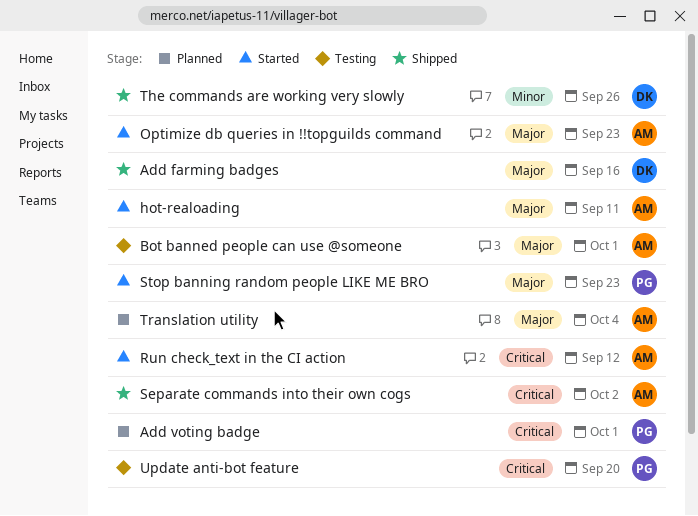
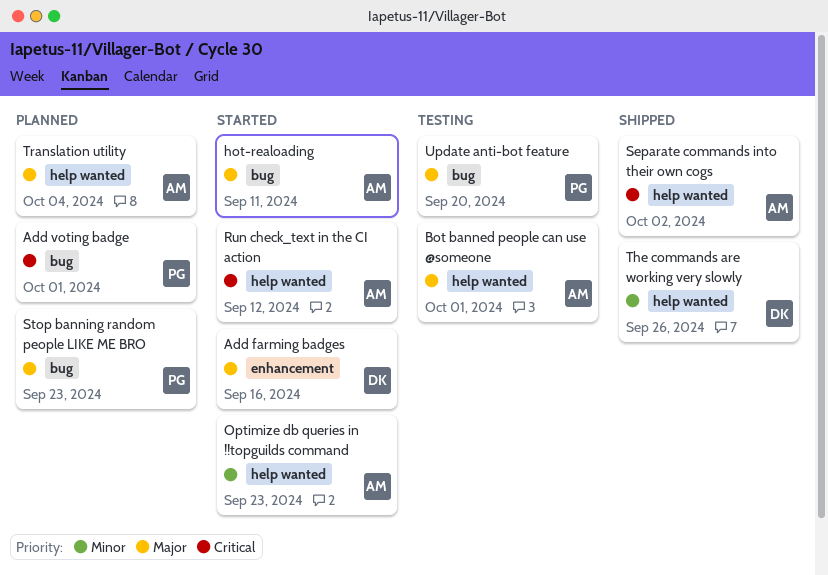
Add farming badges, status: Shipped -> Started
Optimize db queries in !!topguilds command, priority: Major -> Minor
Stop banning random people LIKE ME BRO, status: Started -> Planned
Update anti-bot feature, priority: Critical -> Major

